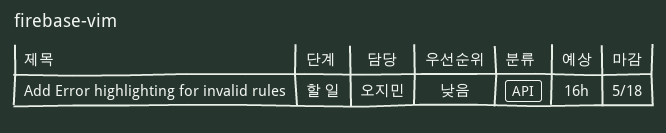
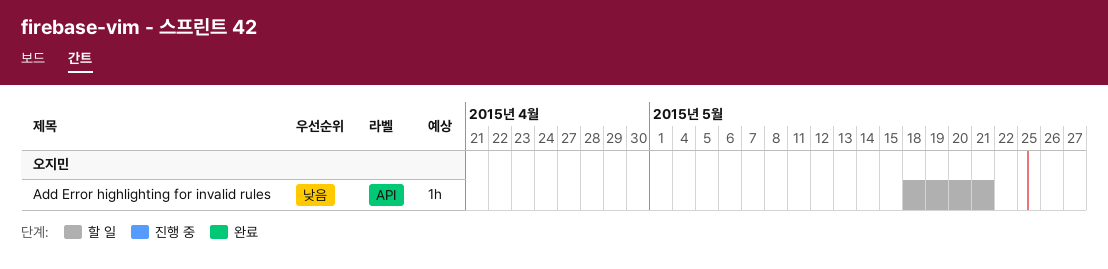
Add Error highlighting for invalid rules, estimate: 16h -> 1h
Add Error highlighting for invalid rules, due: May 18 -> May 21

